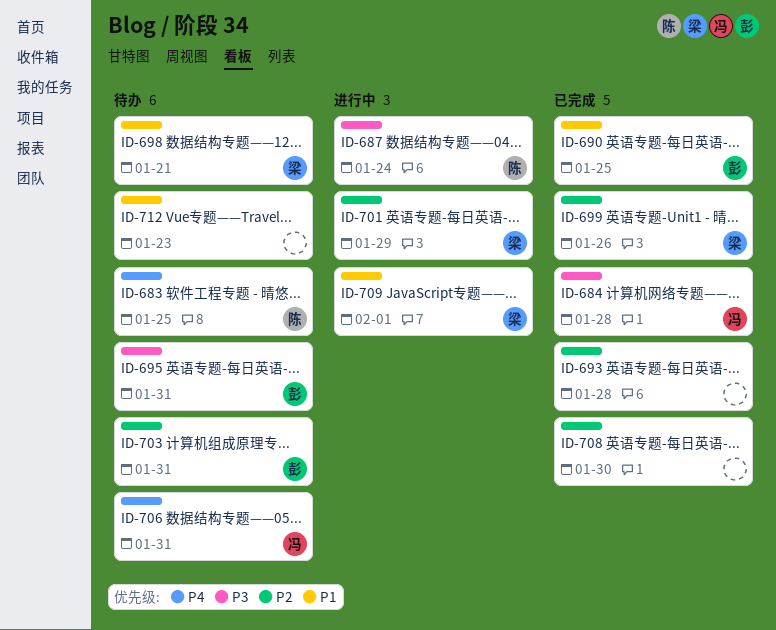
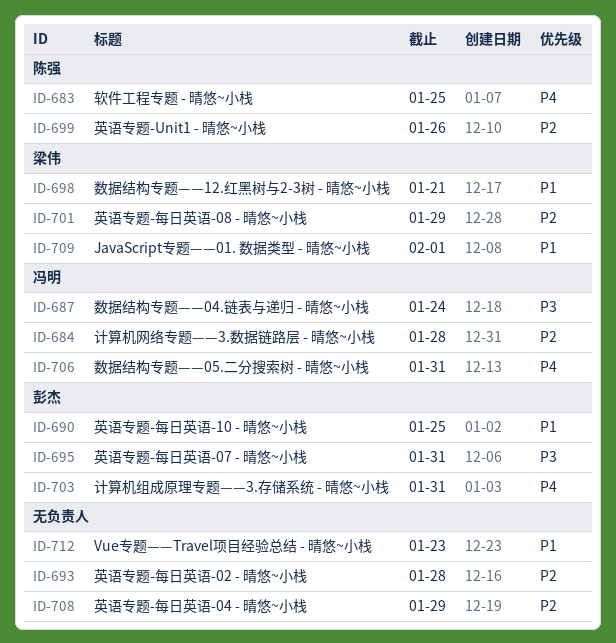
ID-684, priority: P3 -> P2
ID-687, owner: 陈强 -> 冯明
ID-699, owner: 梁伟 -> 陈强
ID-703, priority: P2 -> P4
ID-708, due: Jan 30 -> Jan 29

